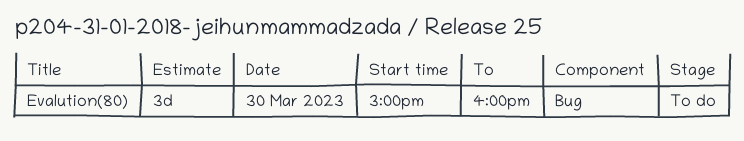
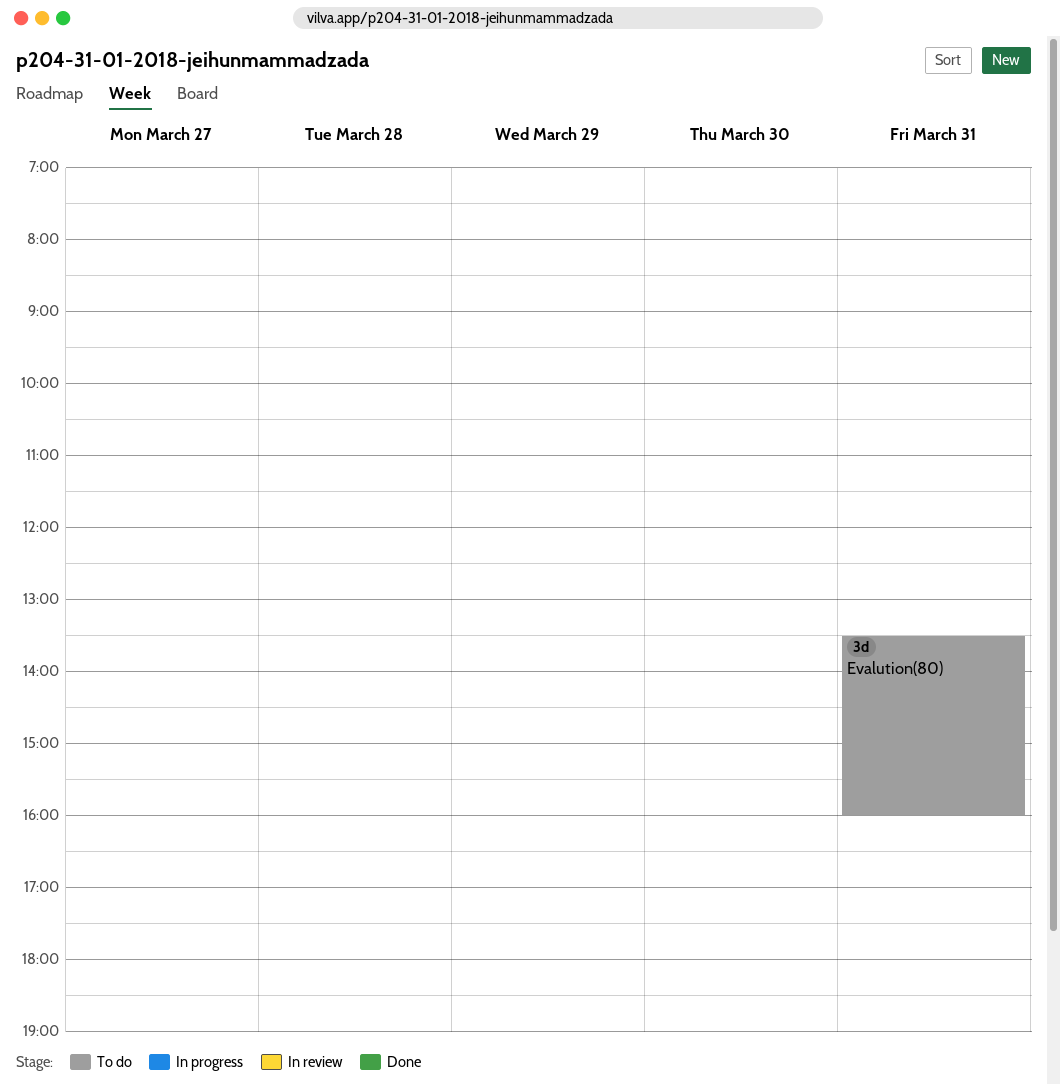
Evalution(80), day: Mar 30 -> Mar 31
Evalution(80), begins: 15:00 -> 13:30

